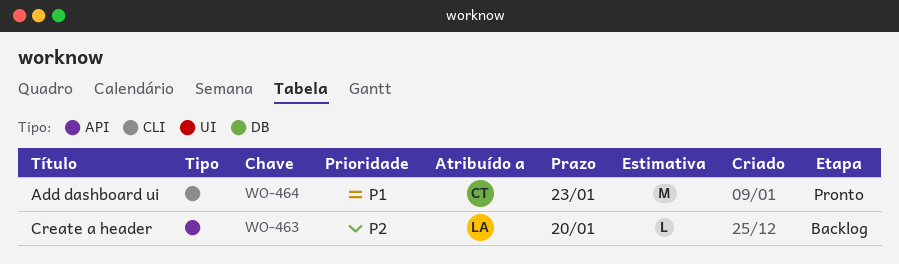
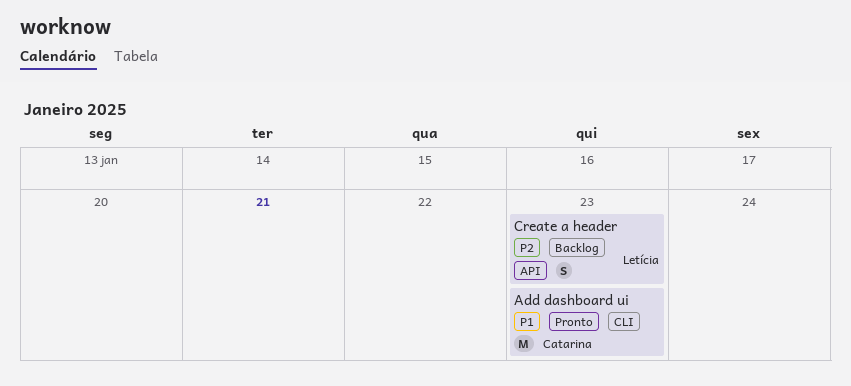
Create a header, estimate: L -> S
Create a header, due: Jan 20 -> Jan 23

